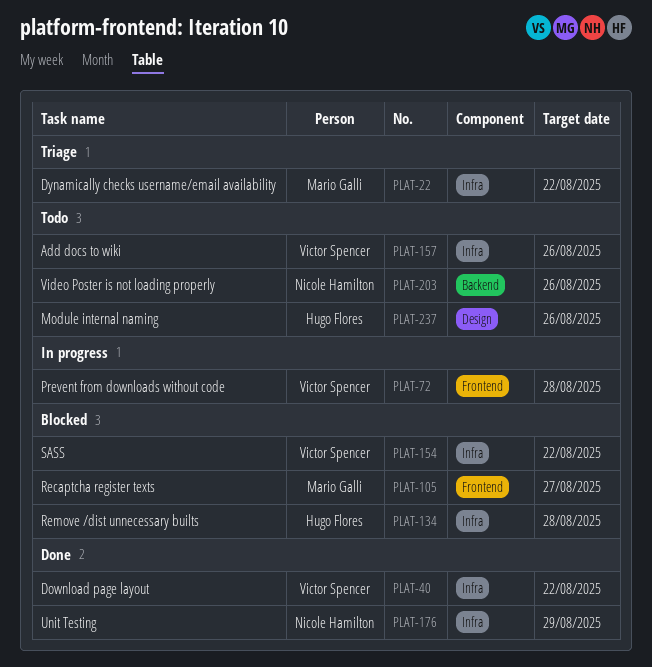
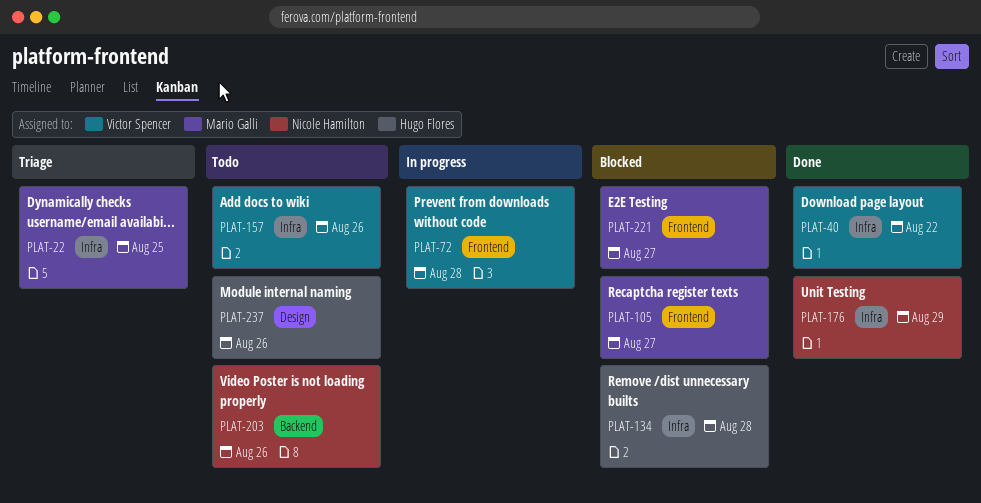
PLAT-22, due: Aug 22 -> Aug 25
PLAT-154: present -> none
PLAT-221: none -> present

